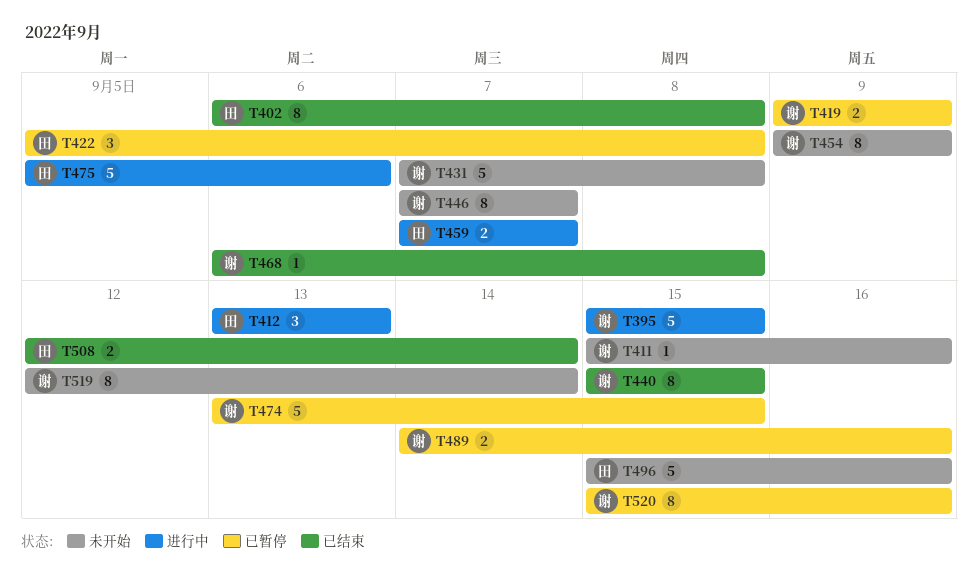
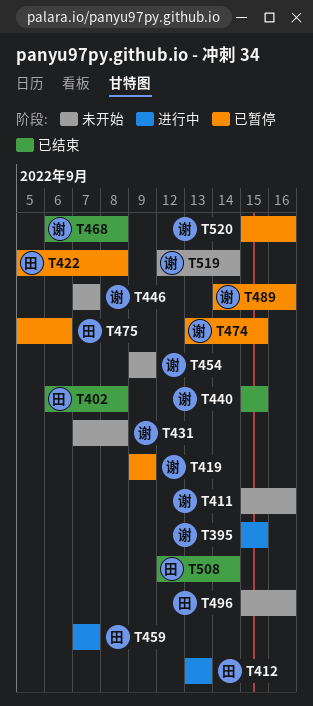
T475, status: 进行中 -> 已暂停

